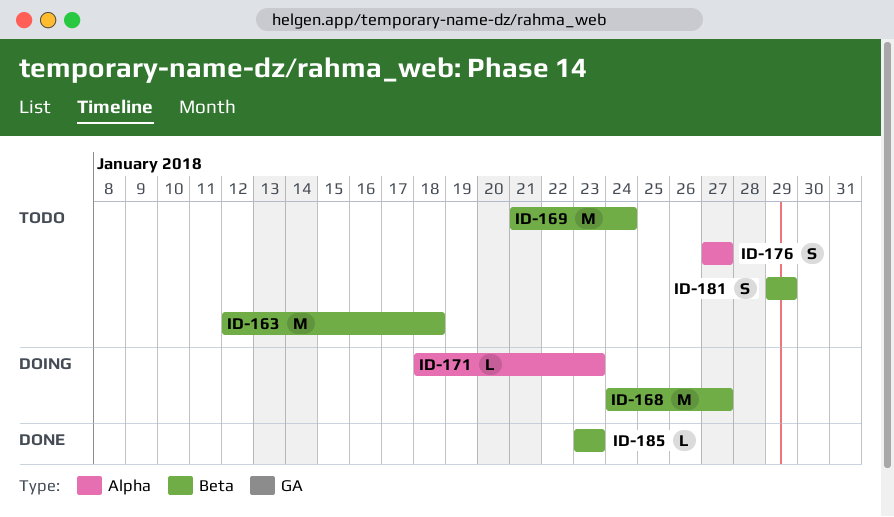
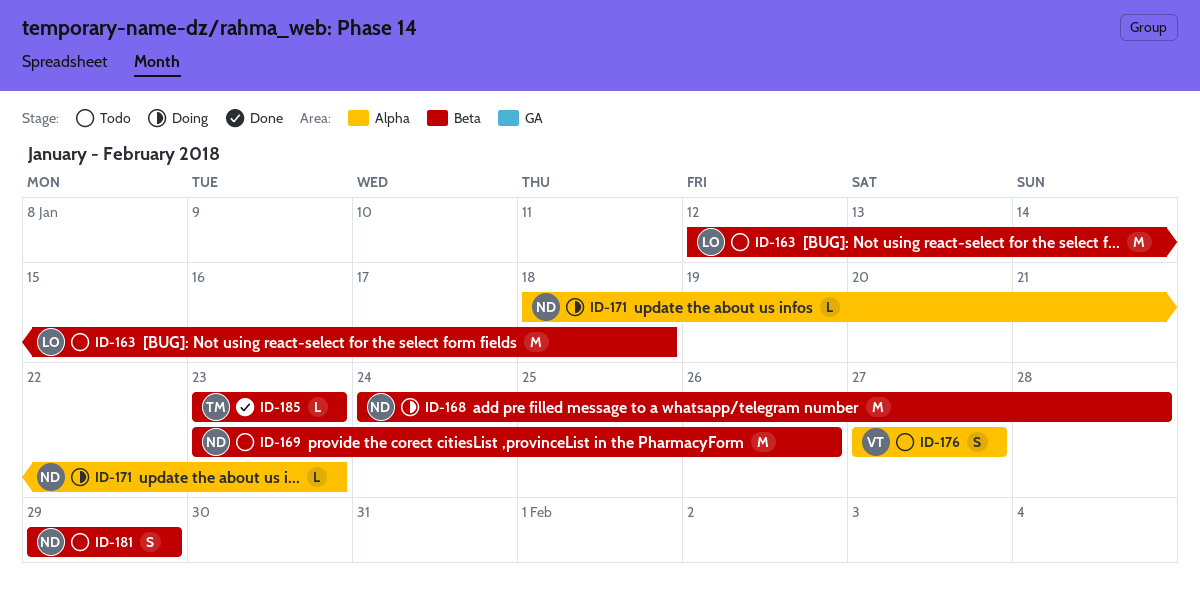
ID-168, due: Jan 27 -> Jan 28
ID-169, start: Jan 21 -> Jan 23
ID-169, due: Jan 24 -> Jan 26

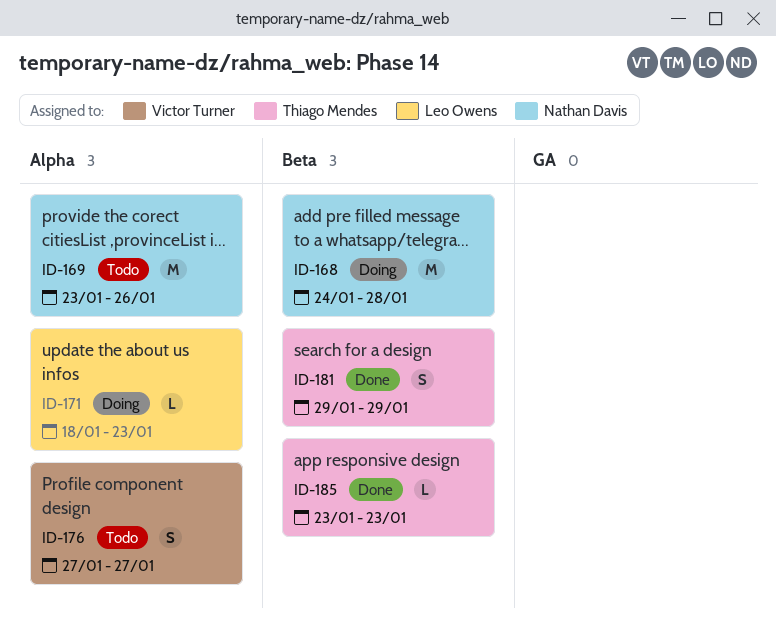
ID-163: present -> none
ID-169, label: Beta -> Alpha
ID-171, owner: Nathan Davis -> Leo Owens
ID-181, status: Todo -> Done
ID-181, owner: Nathan Davis -> Thiago Mendes

